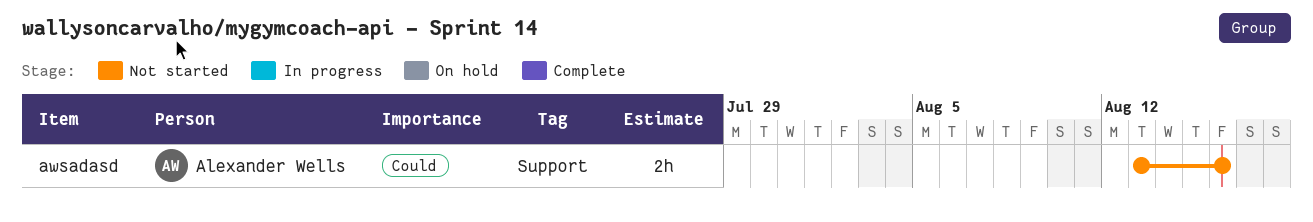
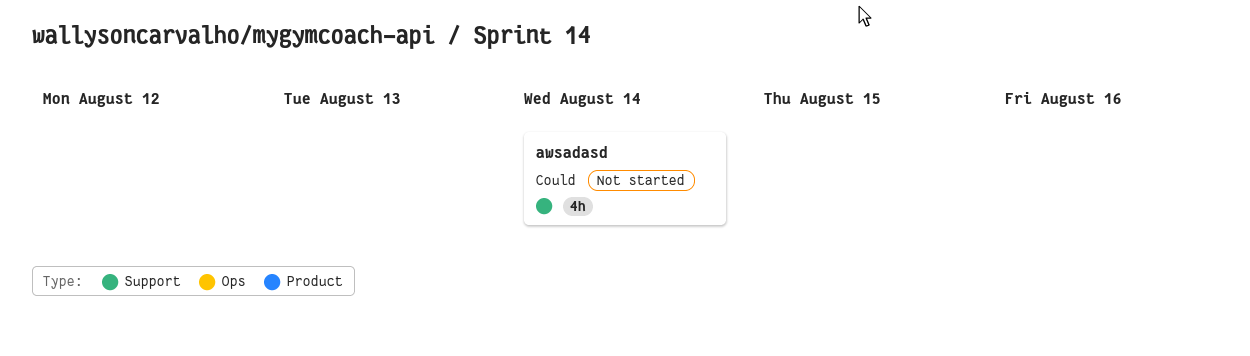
awsadasd, estimate: 2h -> 4h
awsadasd, due: Aug 16 -> Aug 14

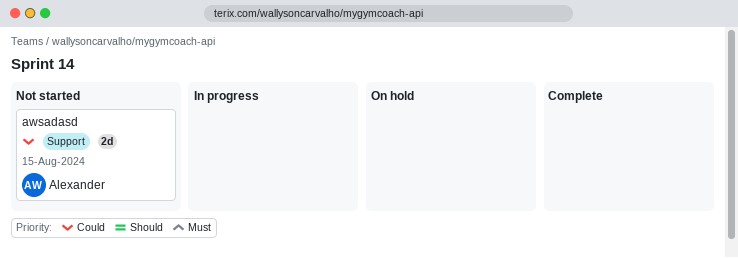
awsadasd, estimate: 4h -> 2d
awsadasd, due: Aug 14 -> Aug 15

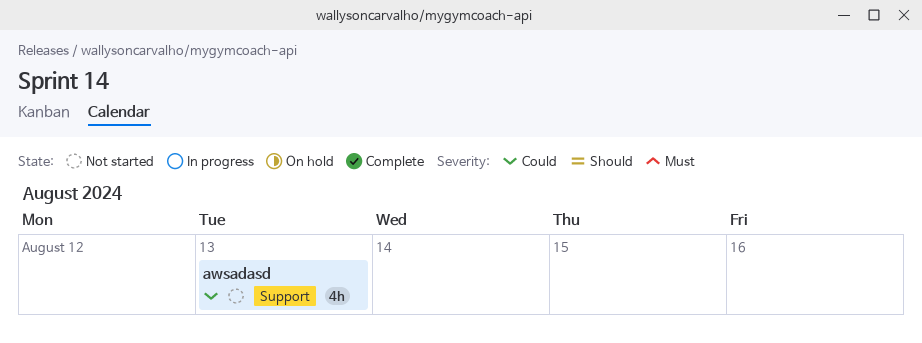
awsadasd, estimate: 2d -> 4h
awsadasd, due: Aug 15 -> Aug 13

